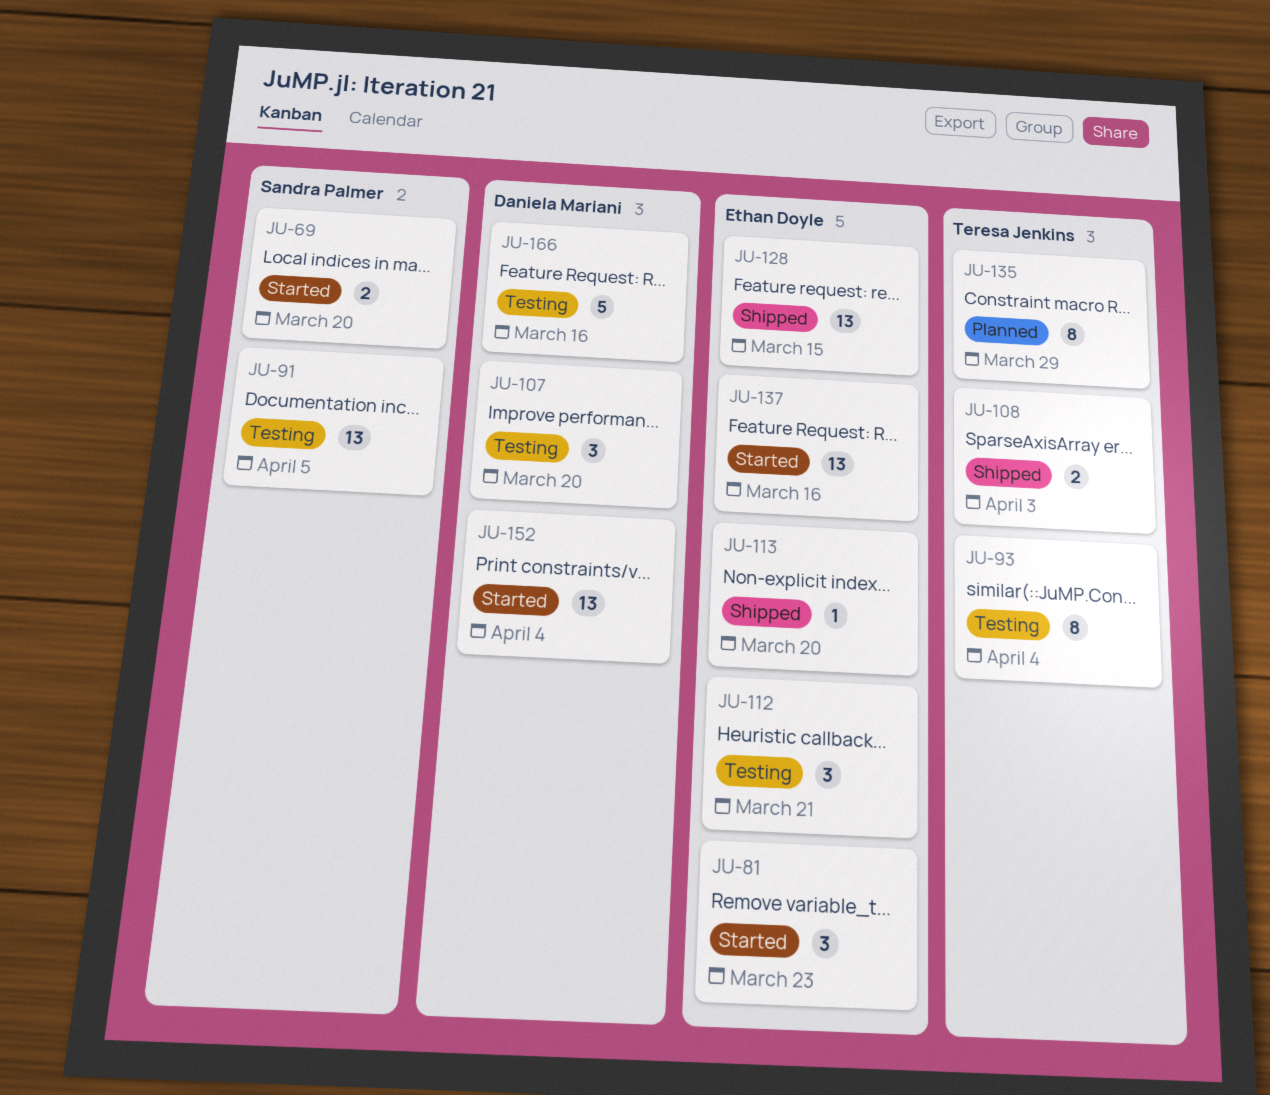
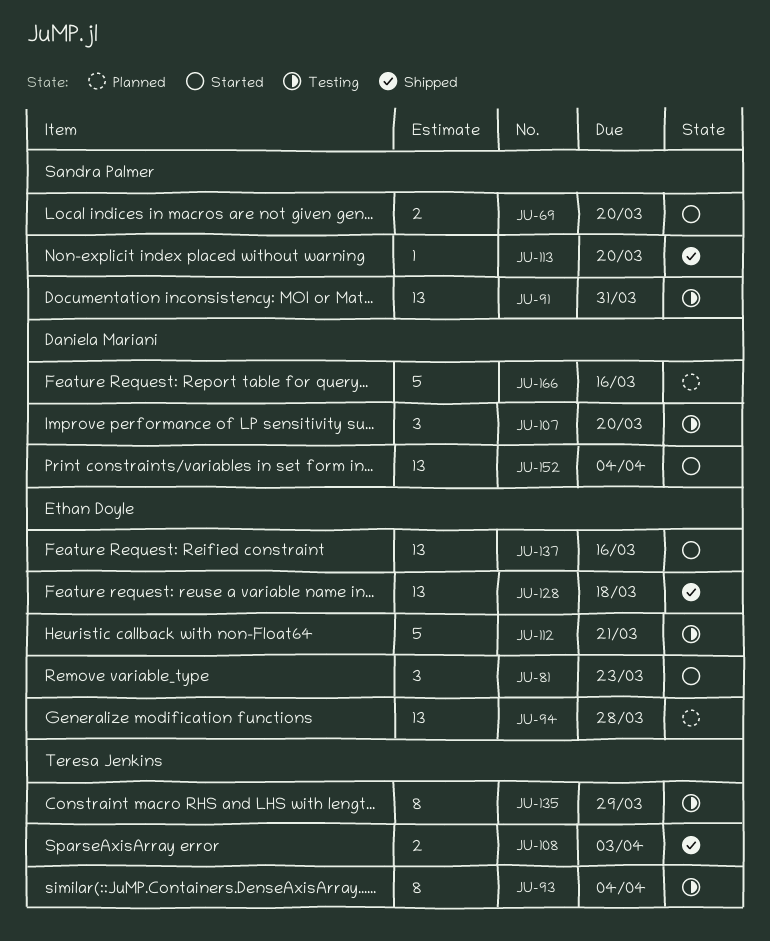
JU-91, due: Apr 5 -> Mar 31
JU-94: none -> present
JU-112, estimate: 3 -> 5
JU-113, owner: Ethan Doyle -> Sandra Palmer
JU-128, due: Mar 15 -> Mar 18
JU-135, status: Planned -> Testing
JU-166, status: Testing -> Planned

